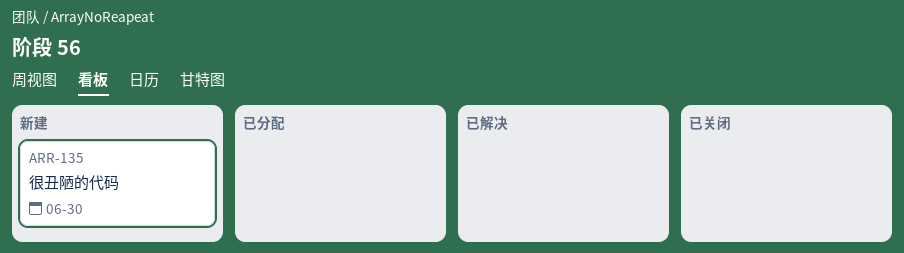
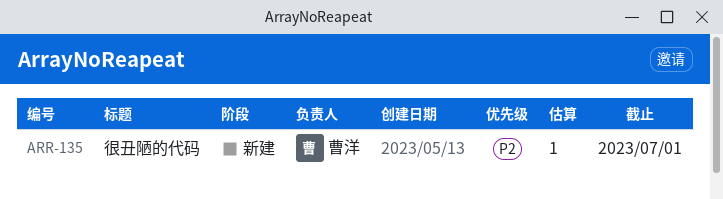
ARR-135, due: Jun 30 -> Jul 1

